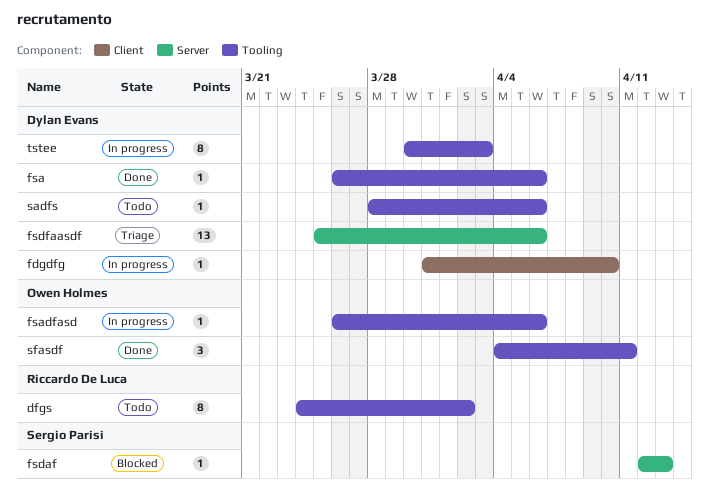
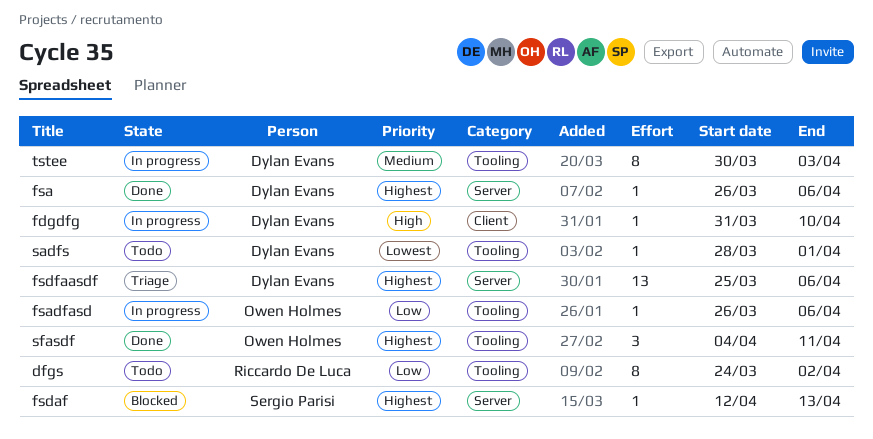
fsa, label: Tooling -> Server
sadfs, due: Apr 6 -> Apr 1

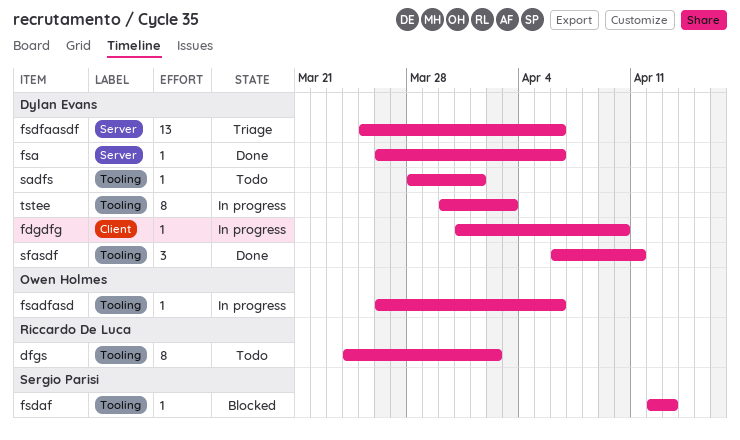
fsdaf, label: Server -> Tooling
sfasdf, owner: Owen Holmes -> Dylan Evans
sfasdf, start: Apr 4 -> Apr 6

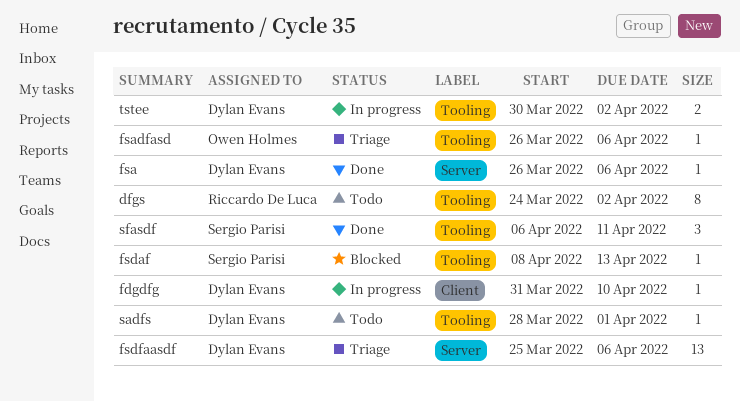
fsadfasd, status: In progress -> Triage
fsdaf, start: Apr 12 -> Apr 8
sfasdf, owner: Dylan Evans -> Sergio Parisi
tstee, estimate: 8 -> 2
tstee, due: Apr 3 -> Apr 2

